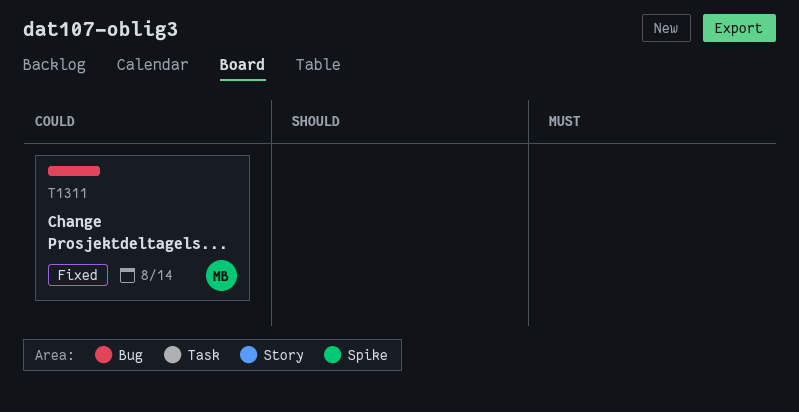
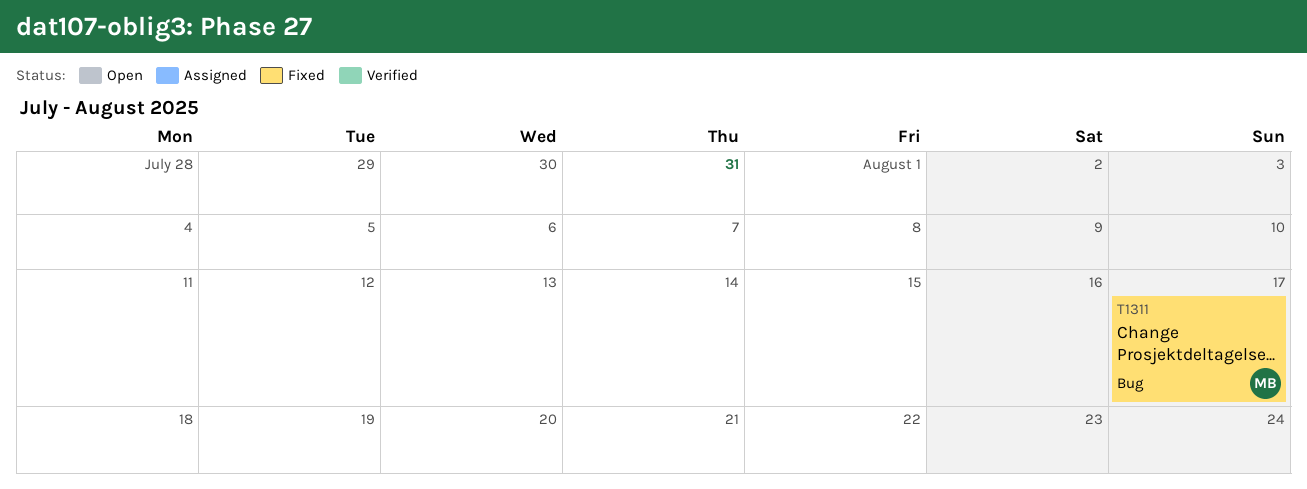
T1311, due: Aug 14 -> Aug 17

